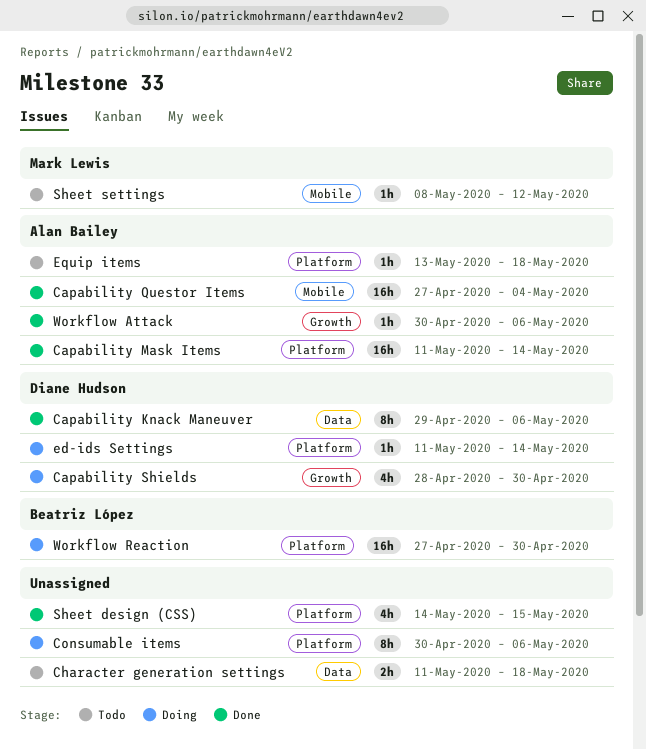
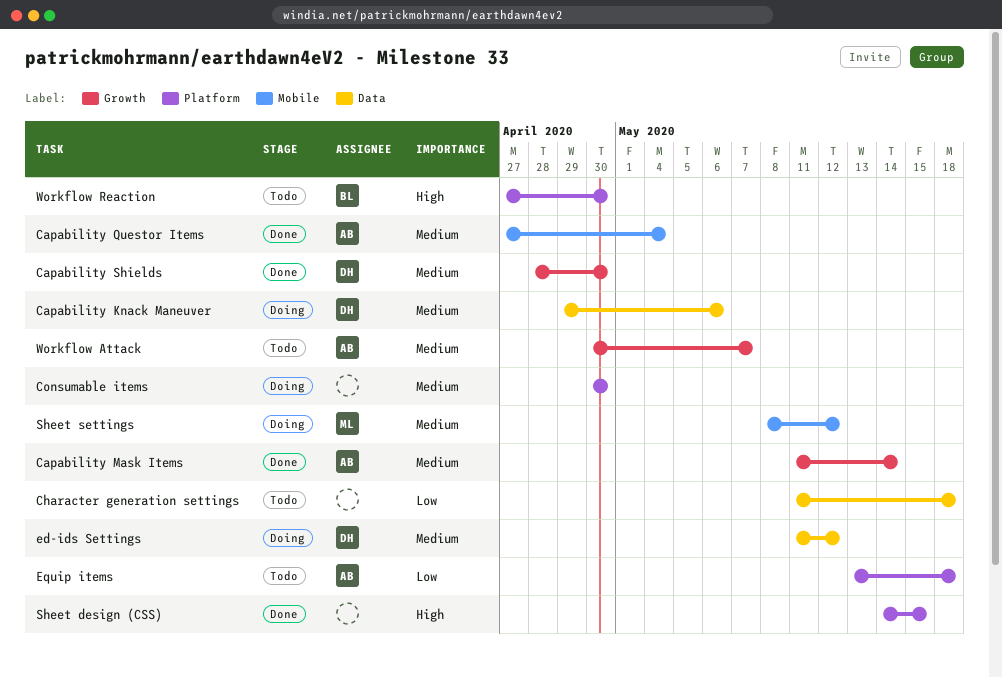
Capability Knack Maneuver, status: Done -> Doing
Capability Mask Items, label: Platform -> Growth
Capability Shields, status: Doing -> Done
Consumable items, due: May 6 -> Apr 30
ed-ids Settings, label: Platform -> Data
ed-ids Settings, due: May 14 -> May 12
Sheet settings, status: Todo -> Doing
Workflow Attack, status: Done -> Todo
Workflow Attack, due: May 6 -> May 7
Workflow Reaction, status: Doing -> Todo

